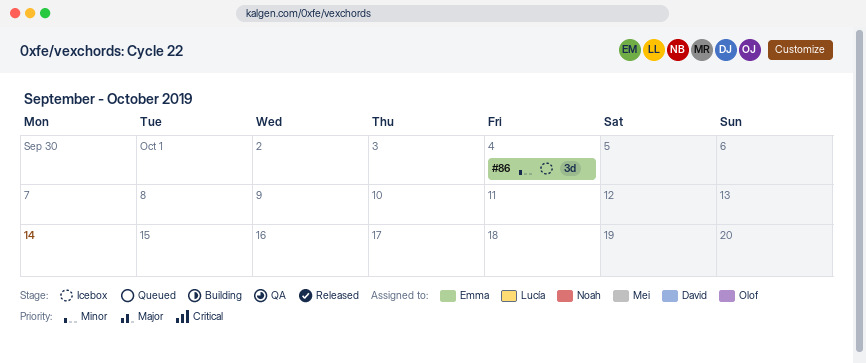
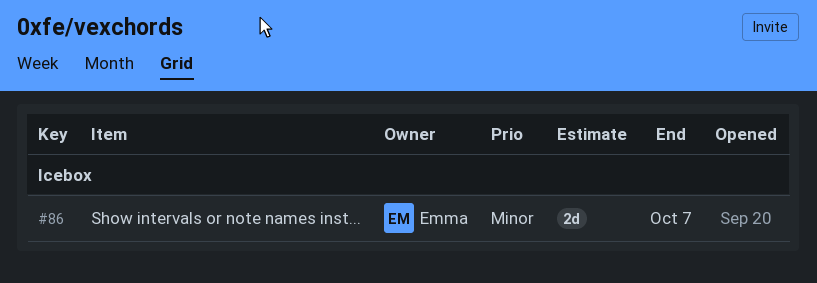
#86, estimate: 3d -> 2d
#86, due: Oct 4 -> Oct 7

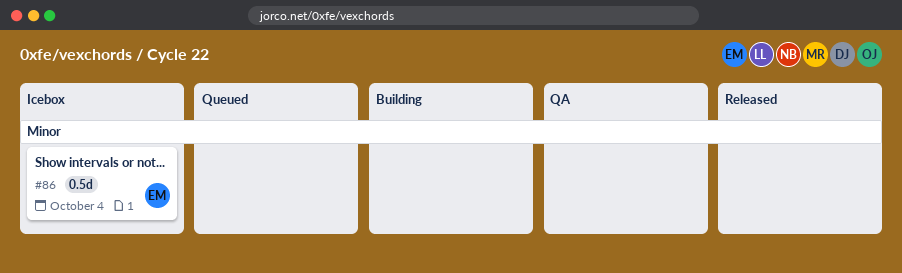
#86, estimate: 2d -> 0.5d
#86, due: Oct 7 -> Oct 4

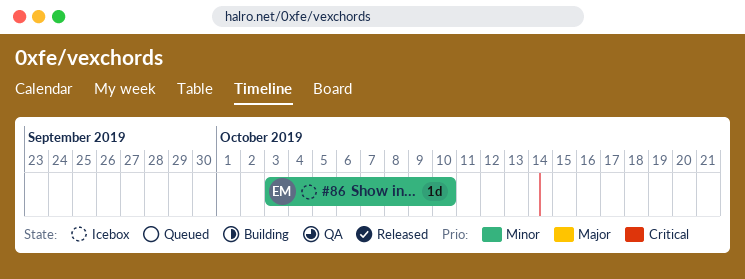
#86, estimate: 0.5d -> 1d
#86, due: Oct 4 -> Oct 10

